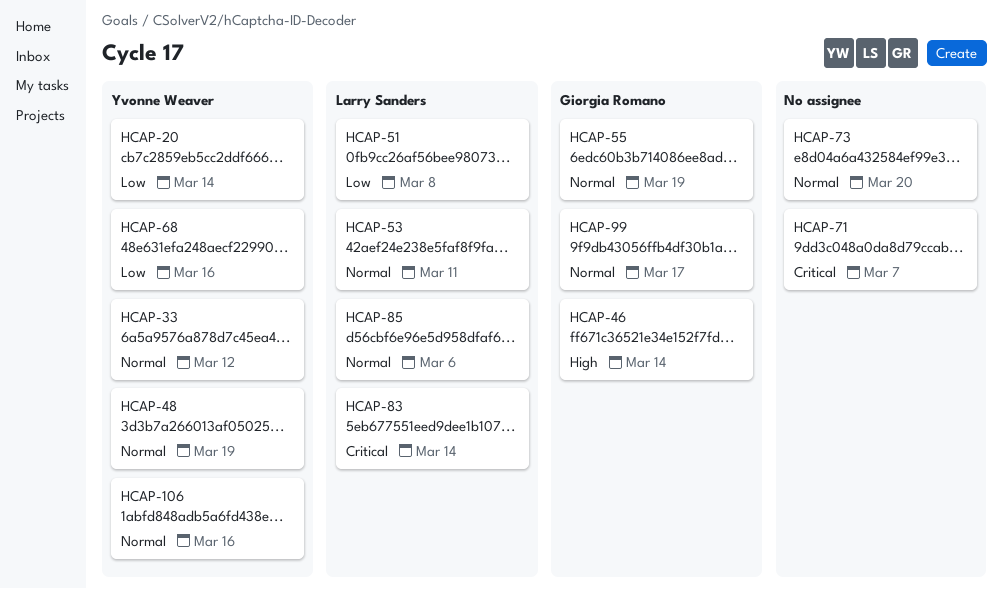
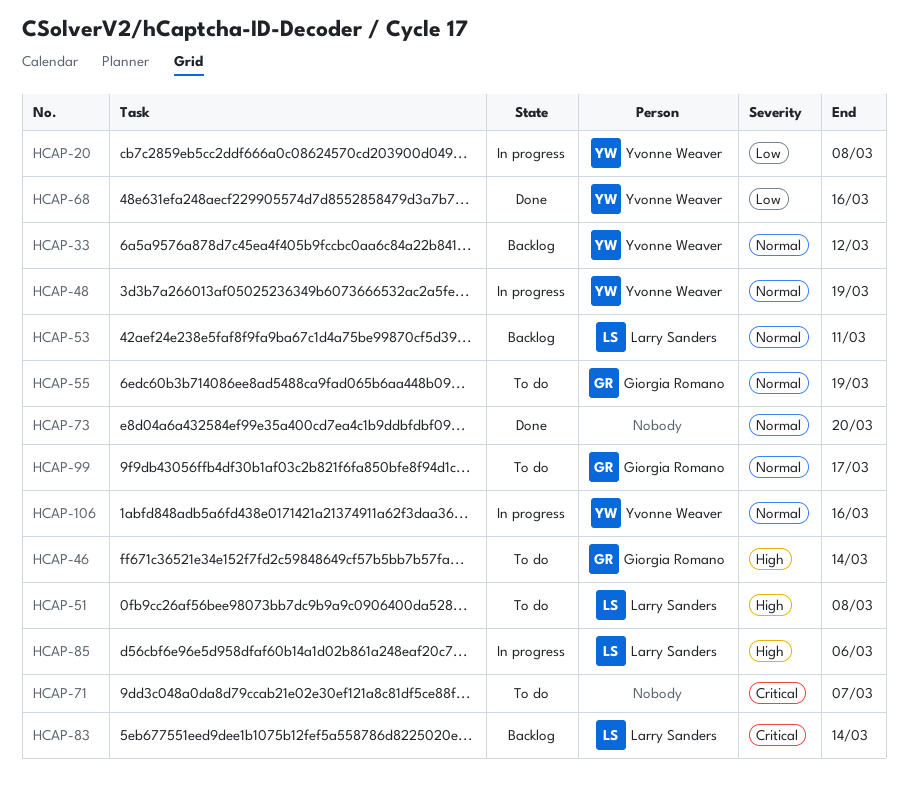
HCAP-20, due: Mar 14 -> Mar 8
HCAP-51, priority: Low -> High
HCAP-85, priority: Normal -> High

